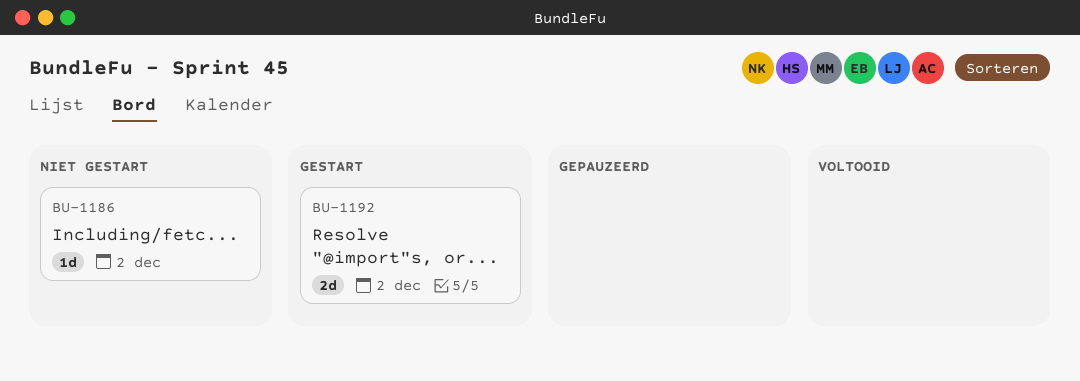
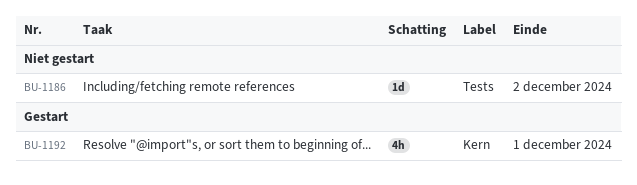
BU-1192, estimate: 2d -> 4h
BU-1192, due: Dec 2 -> Dec 1

